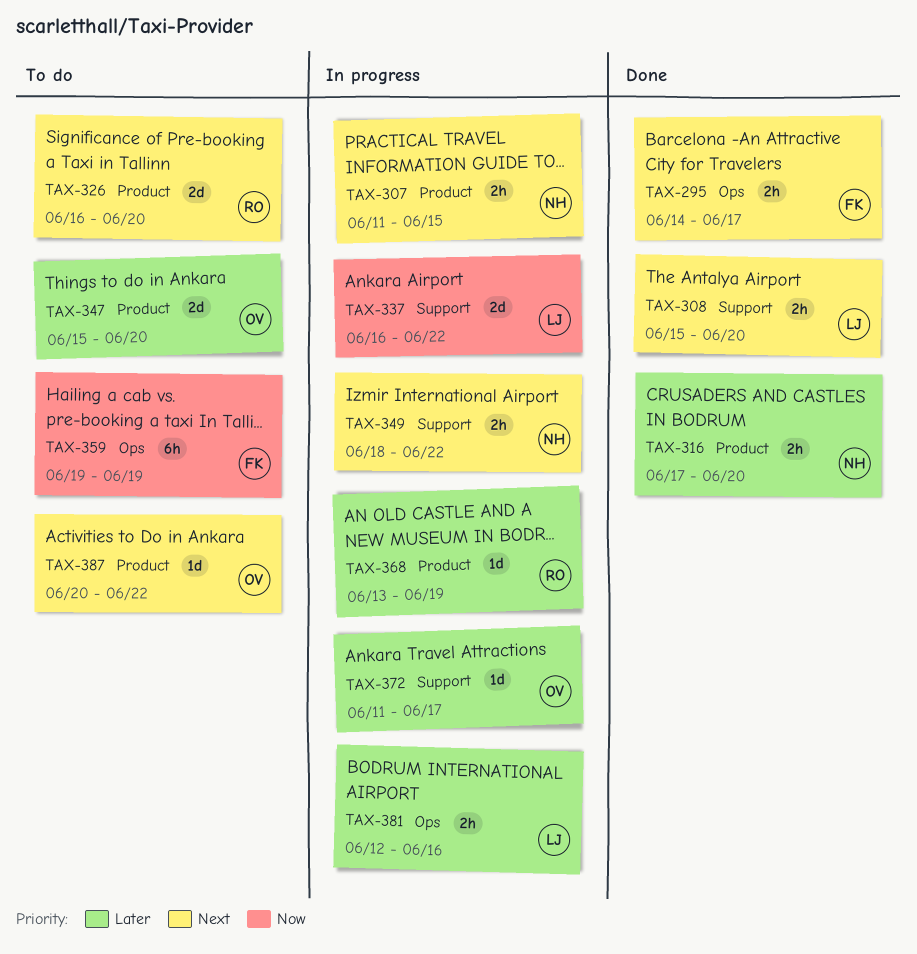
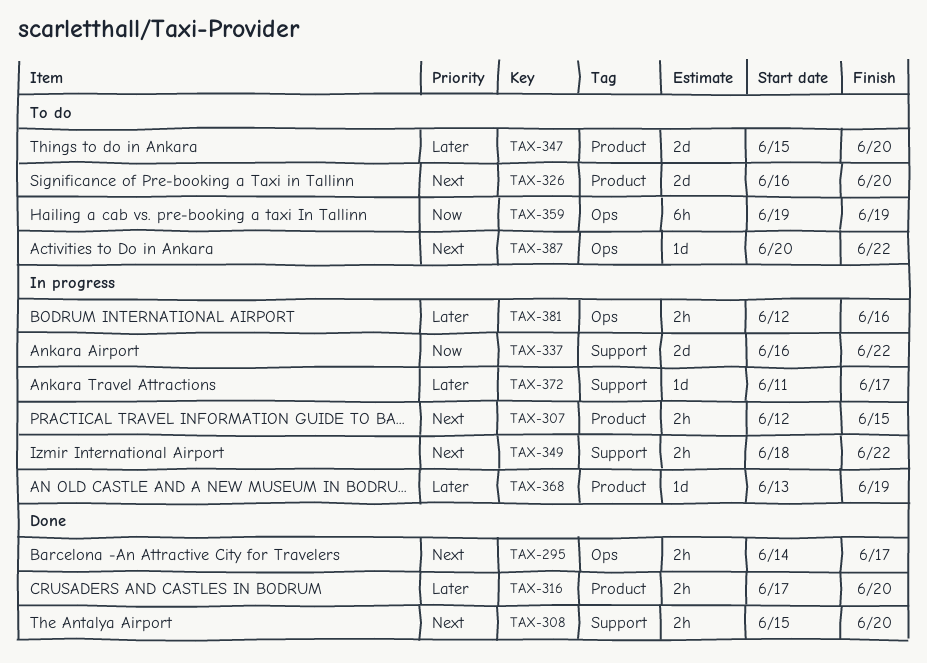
TAX-307, start: Jun 11 -> Jun 12
TAX-387, label: Product -> Ops

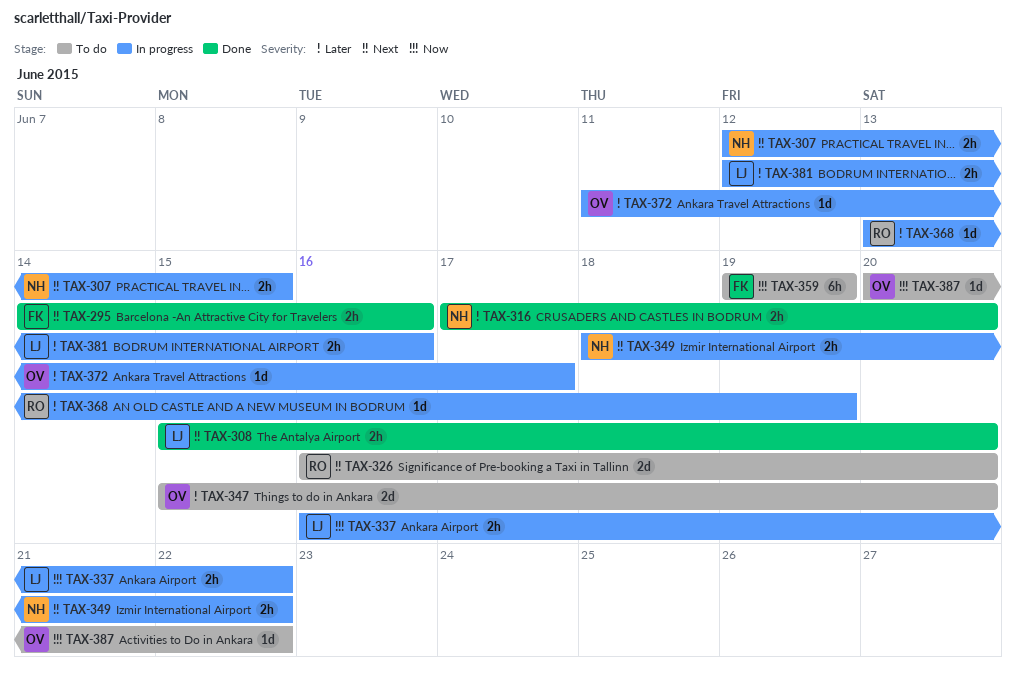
TAX-295, due: Jun 17 -> Jun 16
TAX-337, estimate: 2d -> 2h
TAX-387, priority: Next -> Now

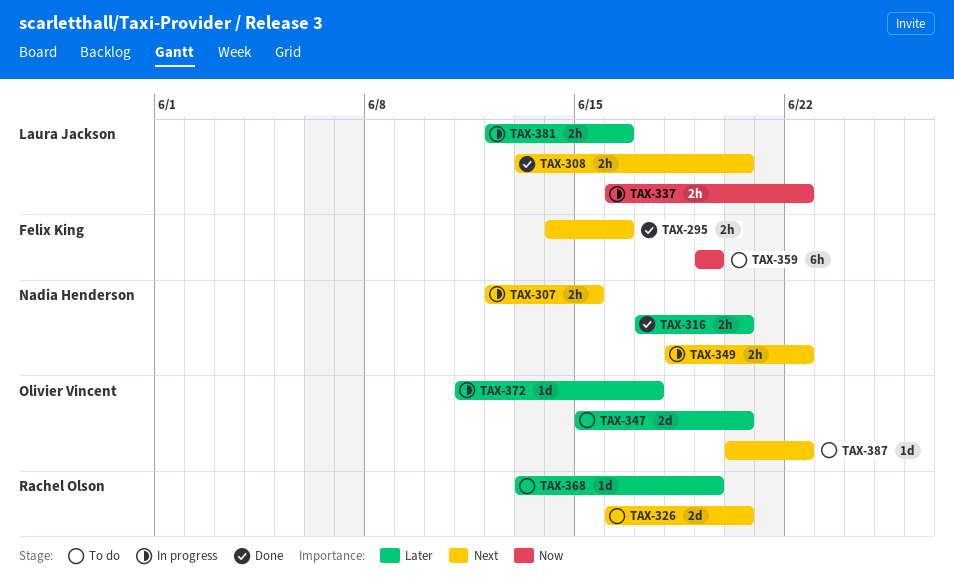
TAX-308, start: Jun 15 -> Jun 13
TAX-368, status: In progress -> To do
TAX-387, priority: Now -> Next

